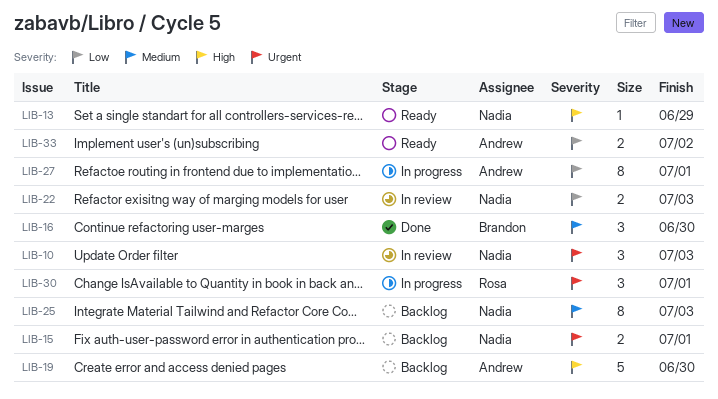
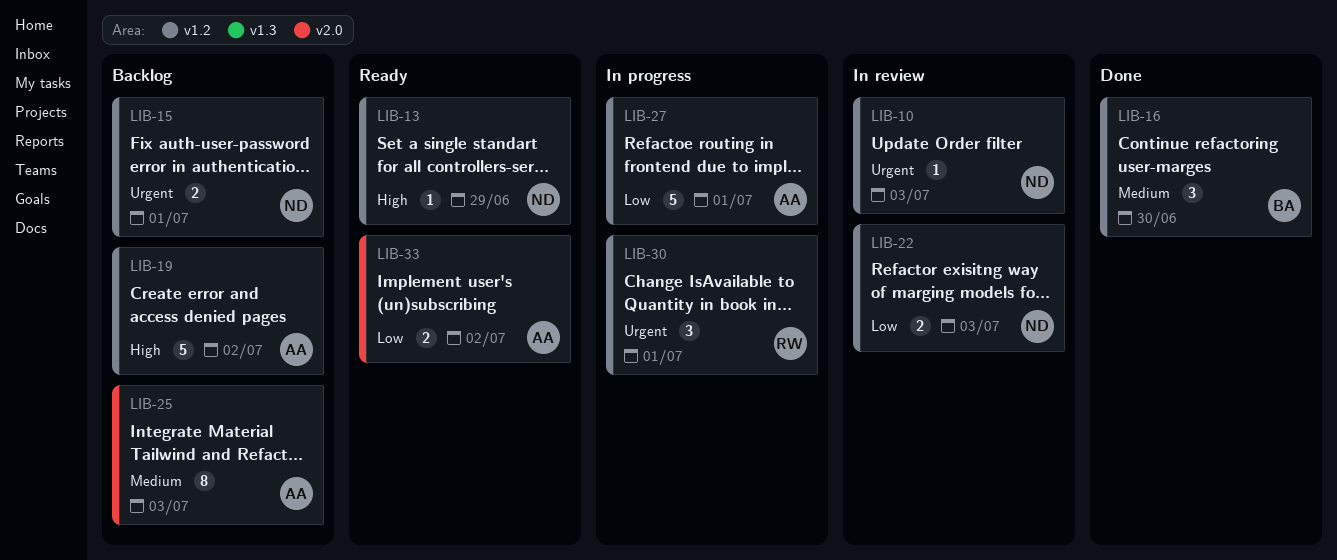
LIB-10, estimate: 3 -> 1
LIB-19, due: Jun 30 -> Jul 2
LIB-25, owner: Nadia -> Andrew
LIB-27, estimate: 8 -> 5

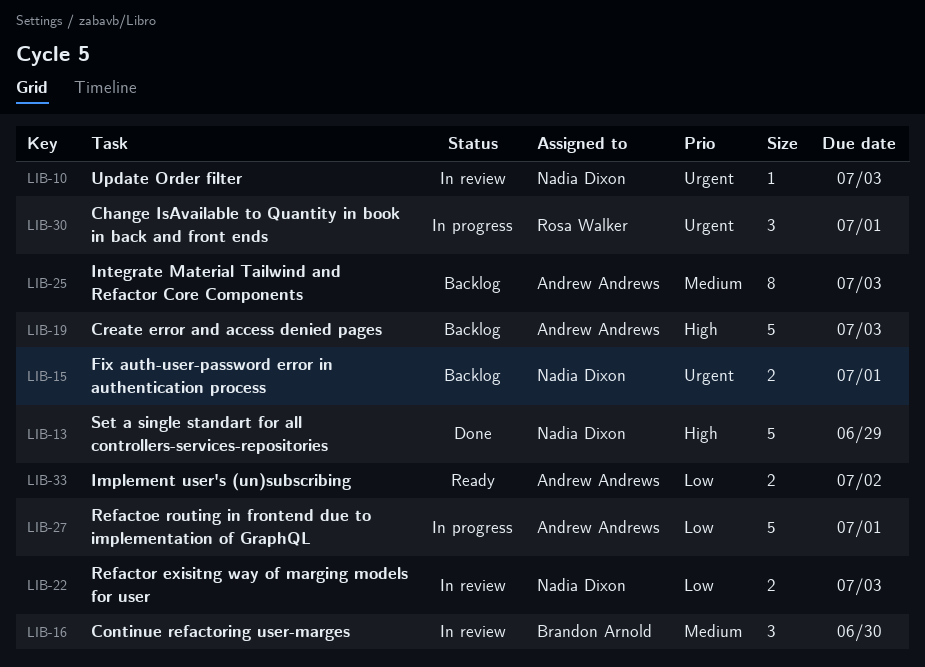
LIB-13, status: Ready -> Done
LIB-13, estimate: 1 -> 5
LIB-16, status: Done -> In review
LIB-19, due: Jul 2 -> Jul 3

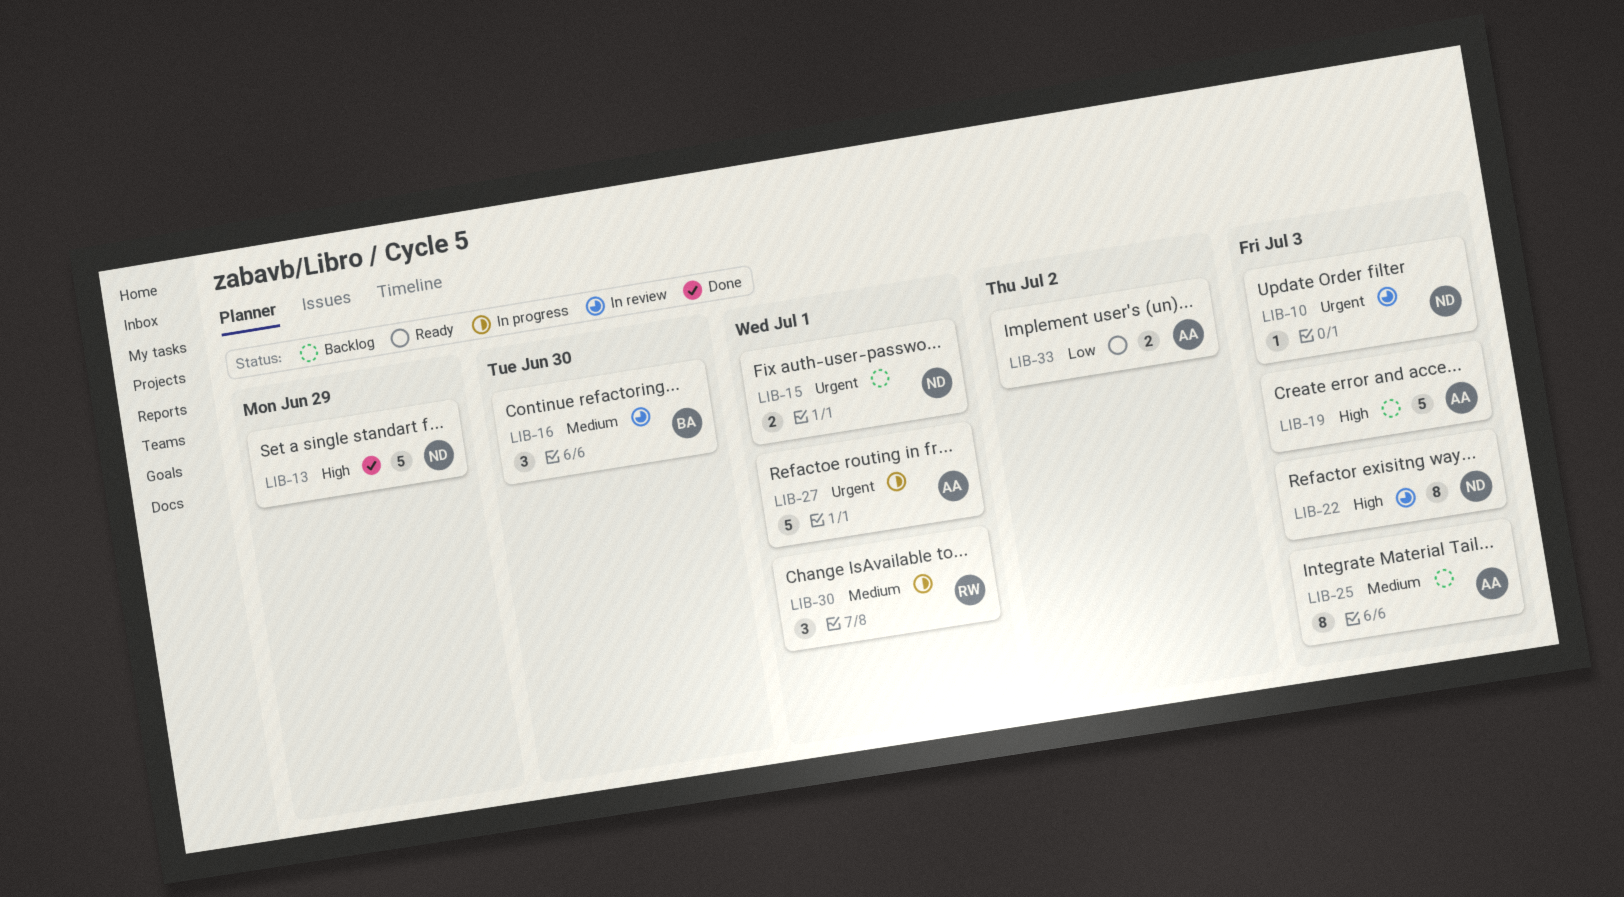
LIB-22, priority: Low -> High
LIB-22, estimate: 2 -> 8
LIB-27, priority: Low -> Urgent
LIB-30, priority: Urgent -> Medium

